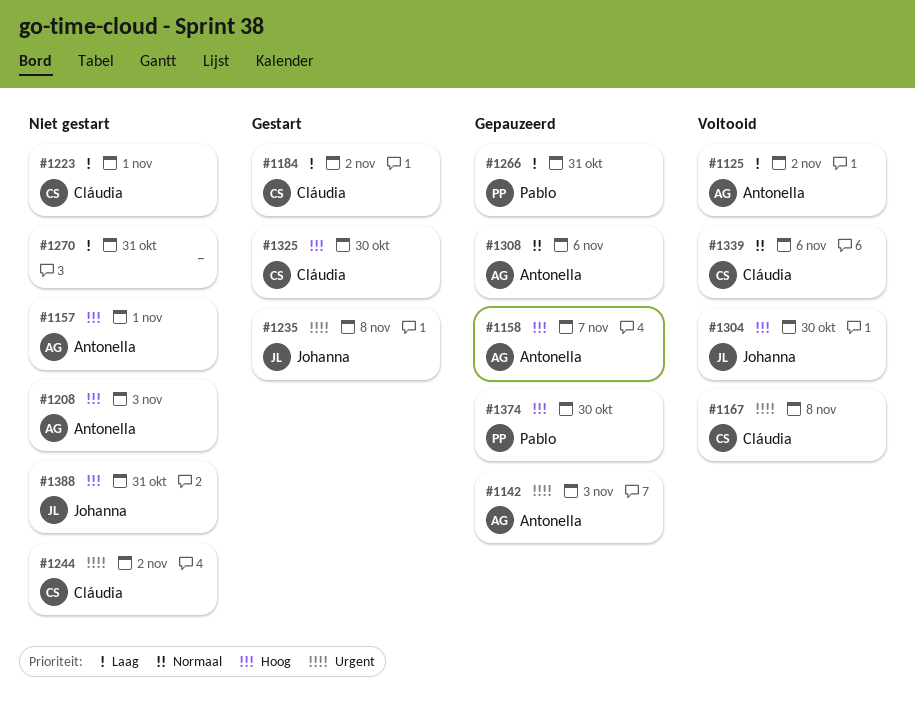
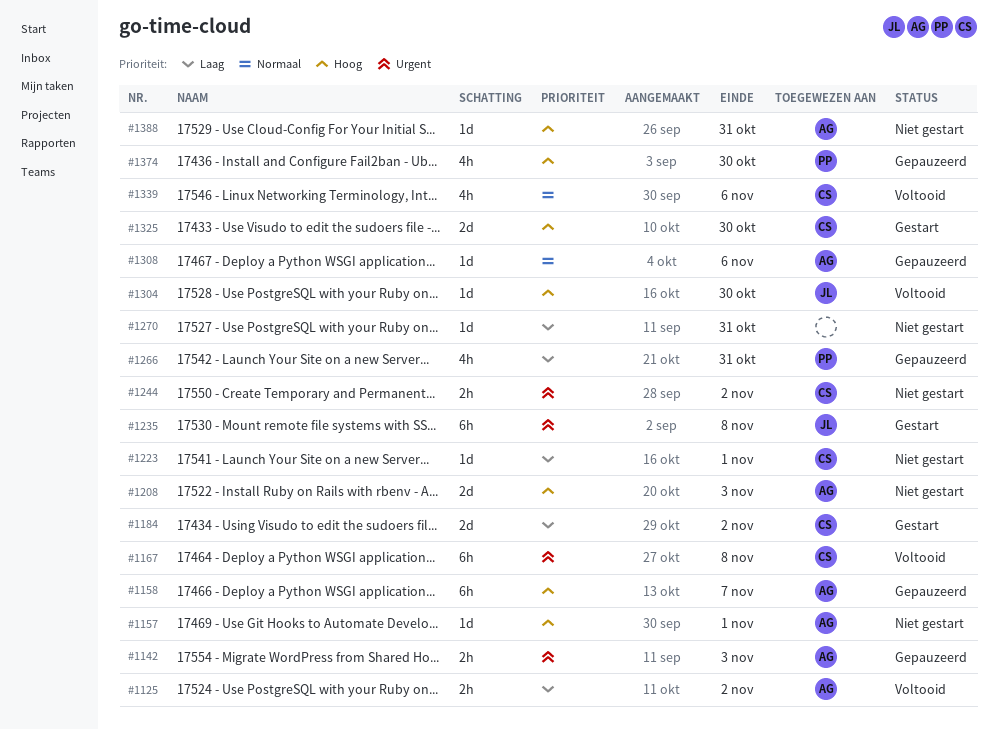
#1388, owner: Johanna -> Antonella

